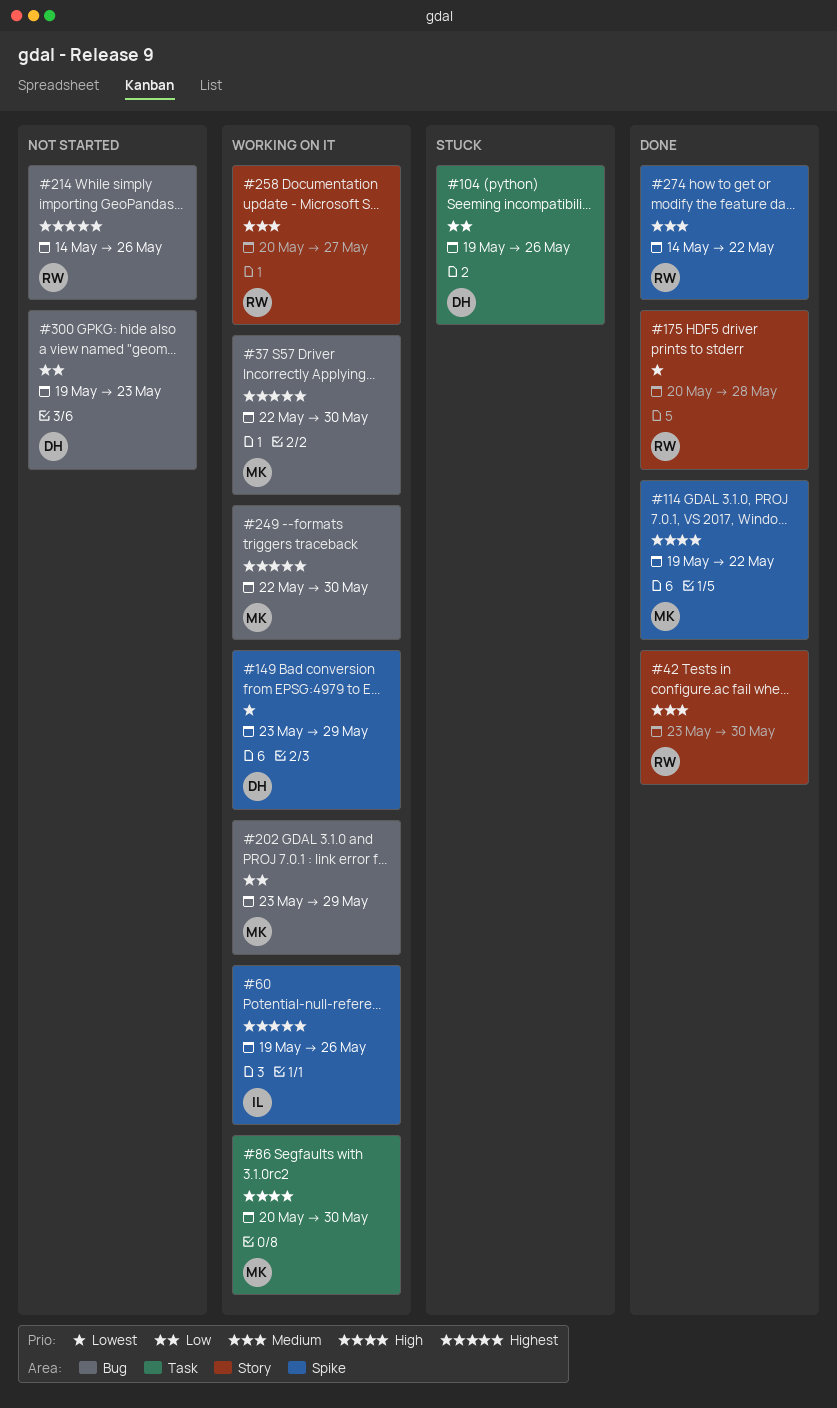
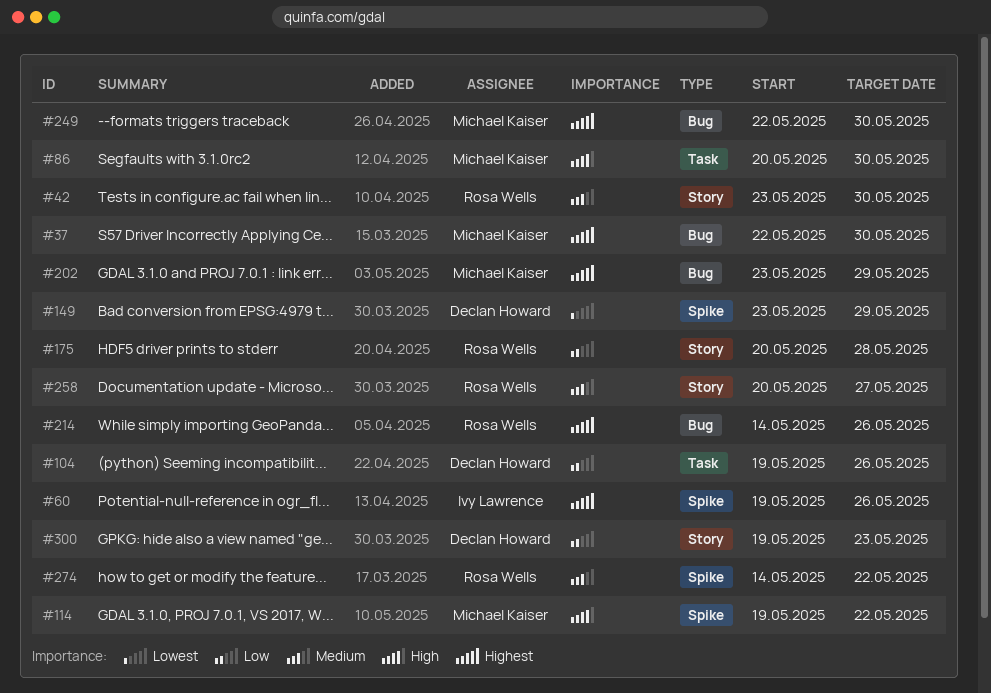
#175, priority: Lowest -> Low
#202, priority: Low -> Highest
#300, label: Bug -> Story

